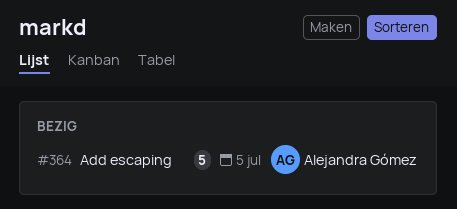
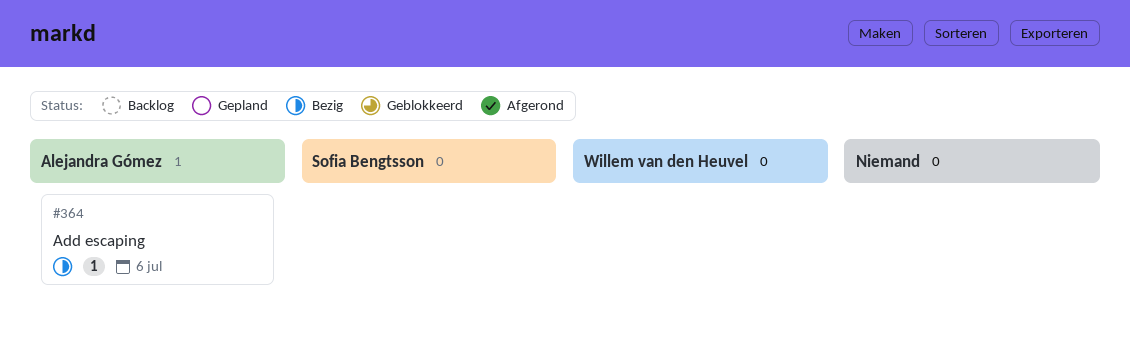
#364, estimate: 5 -> 1
#364, due: Jul 5 -> Jul 6

